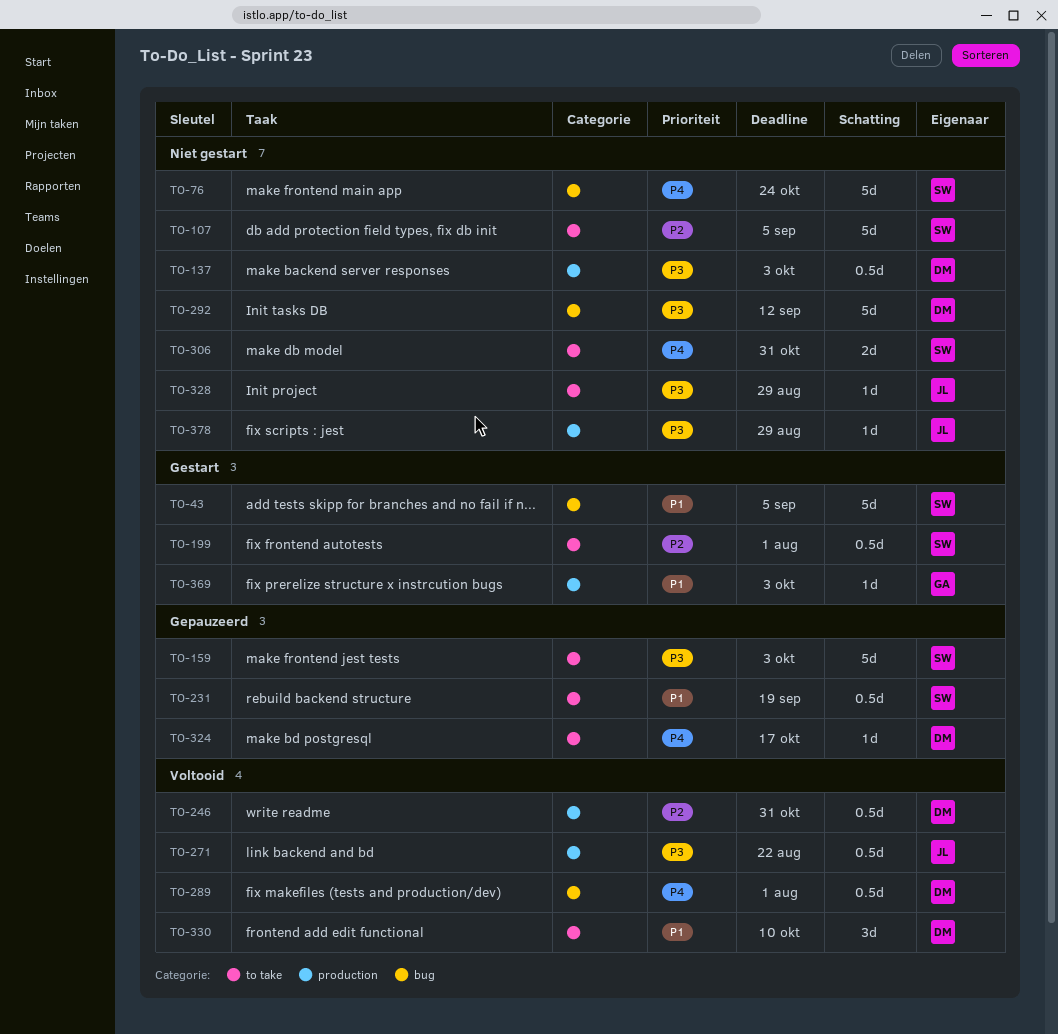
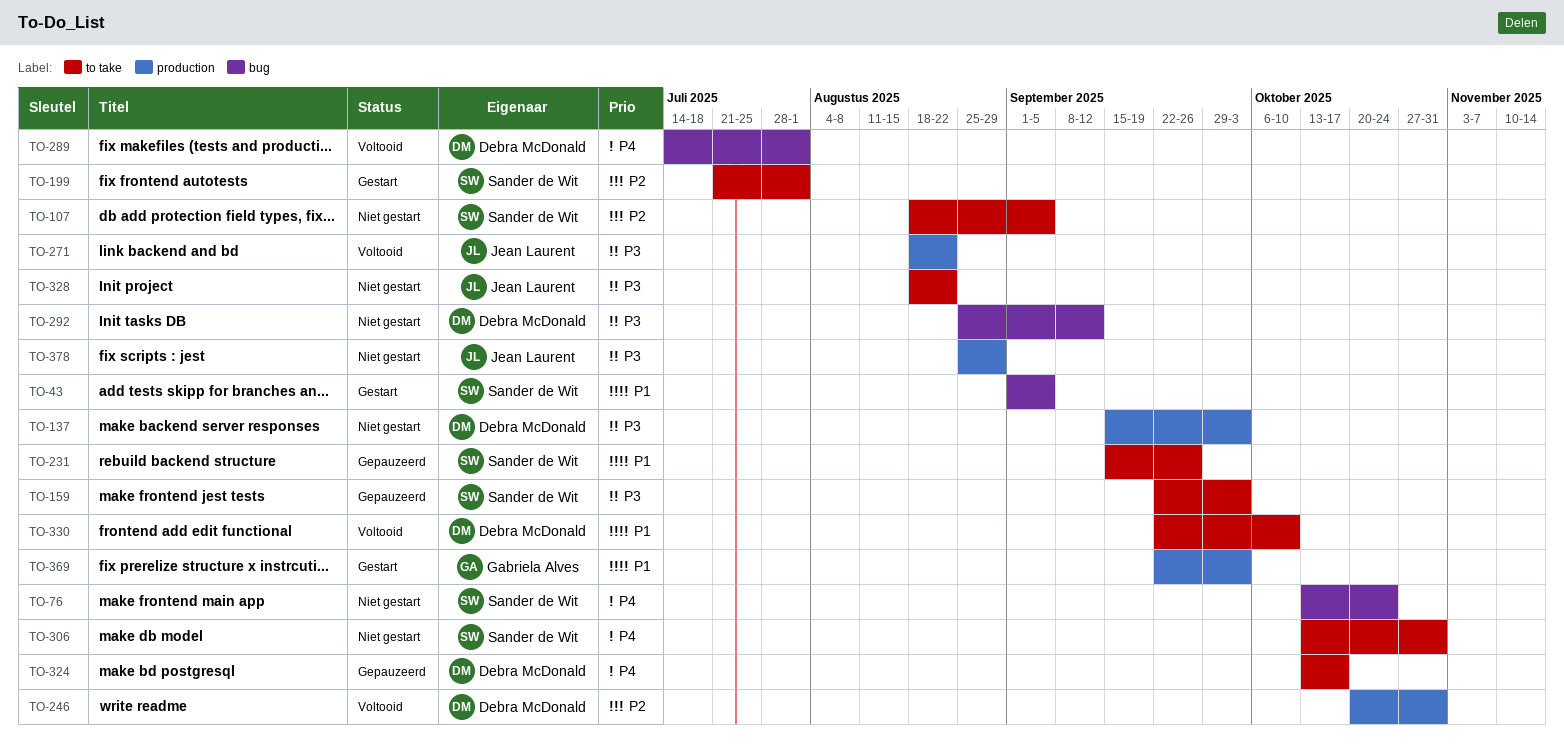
TO-231, due: Sep 19 -> Sep 26
TO-328, due: Aug 29 -> Aug 22

